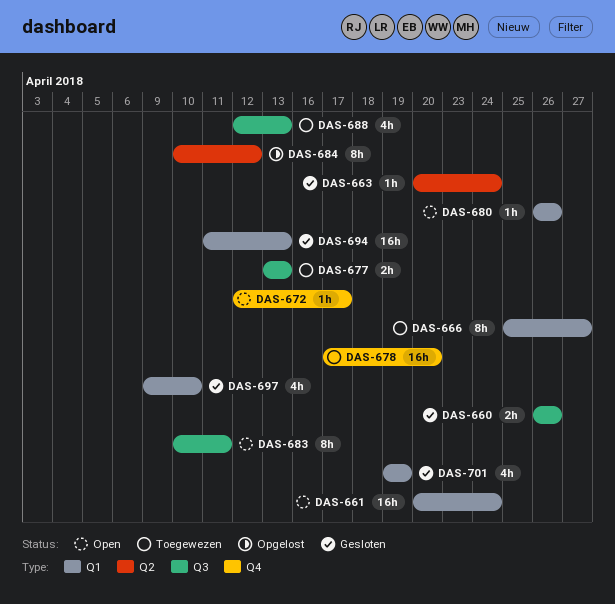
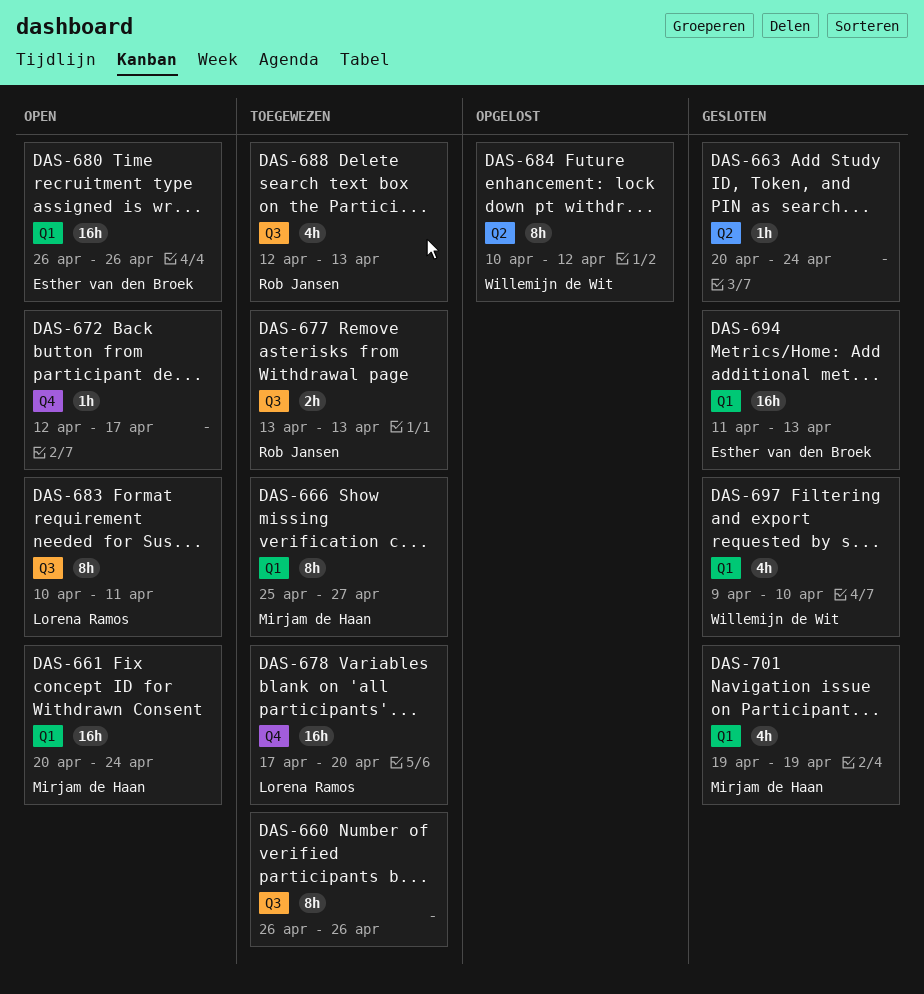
DAS-660, status: Gesloten -> Toegewezen
DAS-660, estimate: 2h -> 8h
DAS-680, estimate: 1h -> 16h

